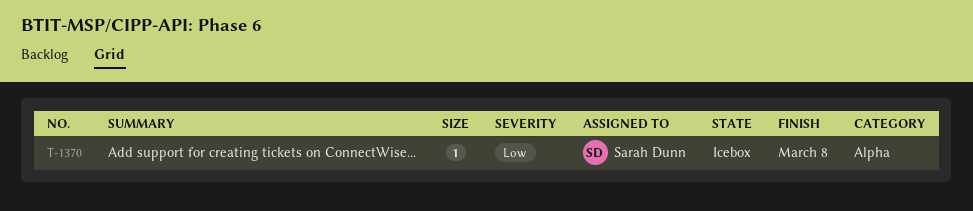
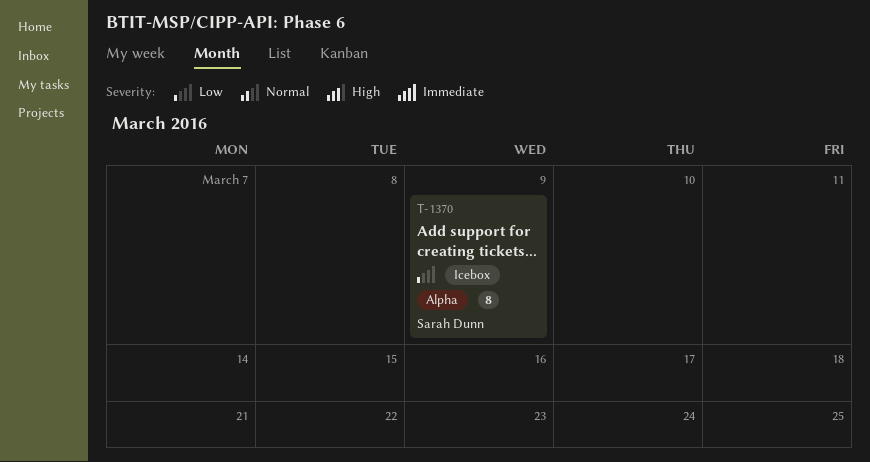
T-1370, estimate: 1 -> 8
T-1370, due: Mar 8 -> Mar 9

